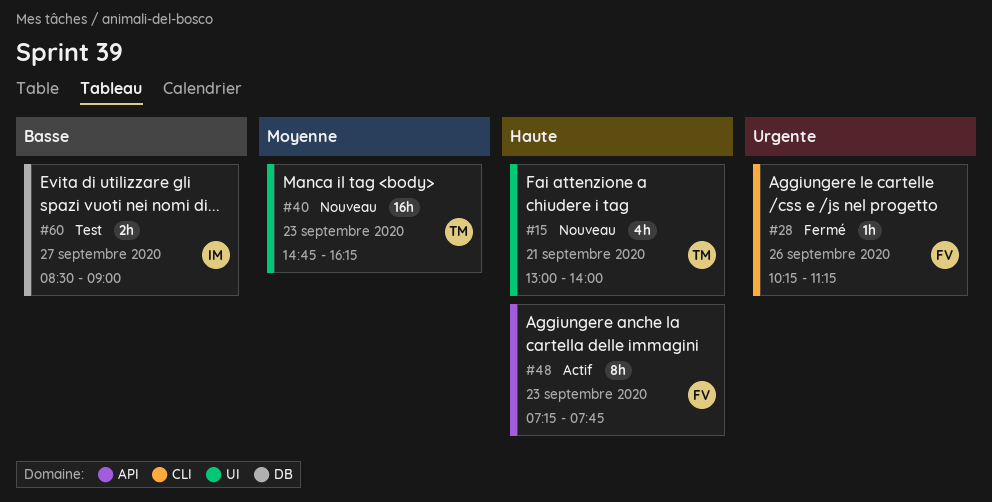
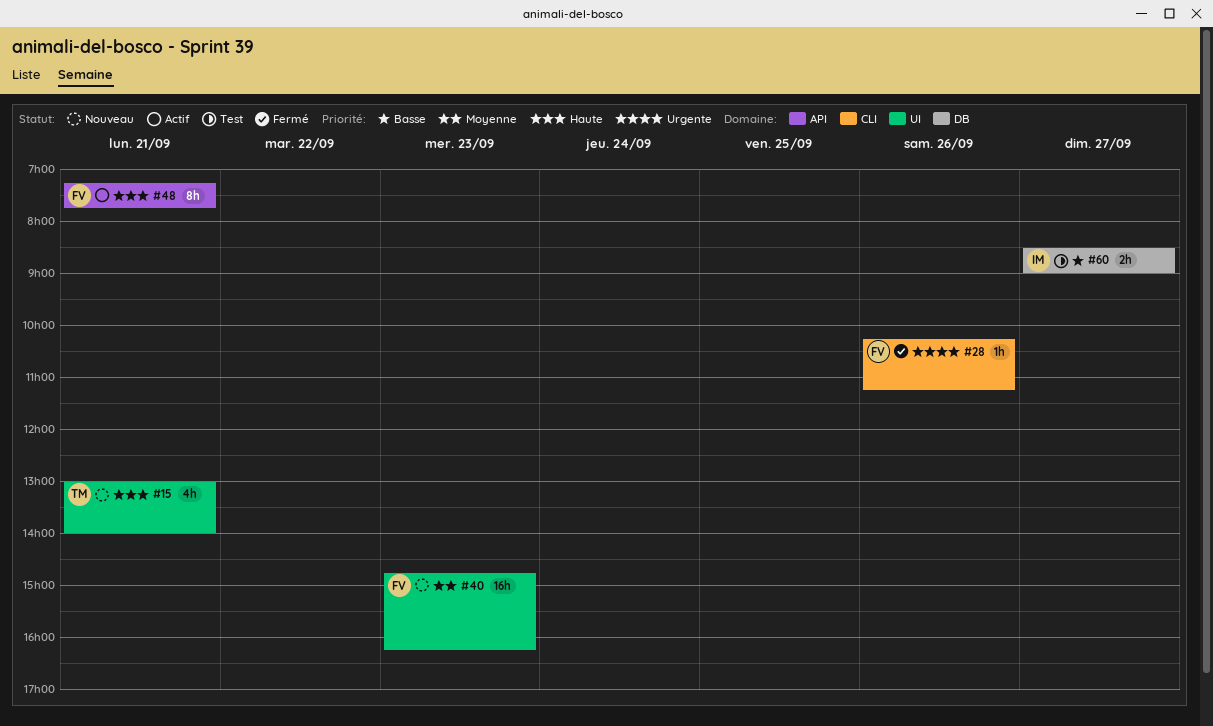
#40, owner: TM -> FV
#48, day: Sep 23 -> Sep 21

